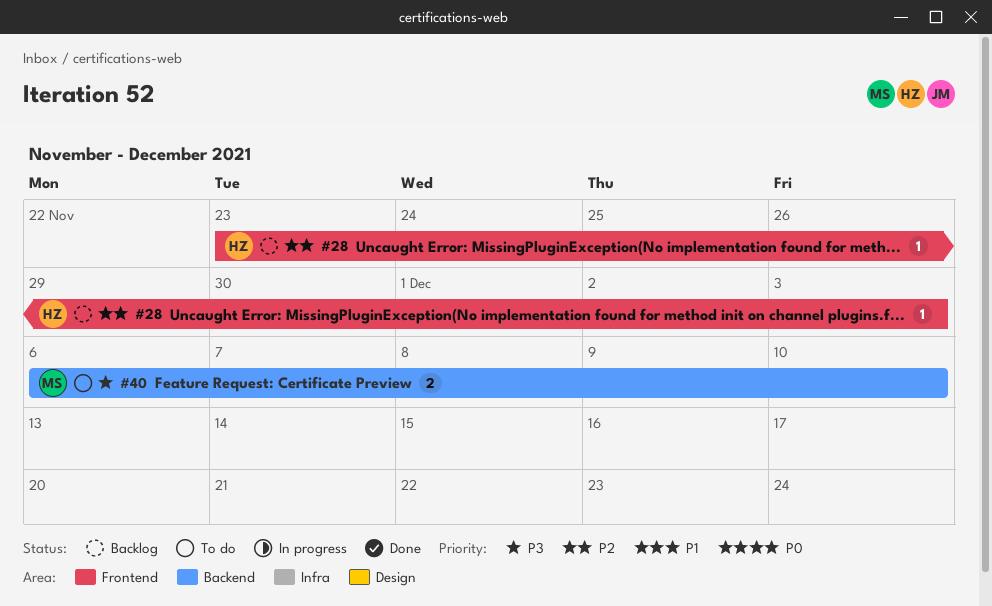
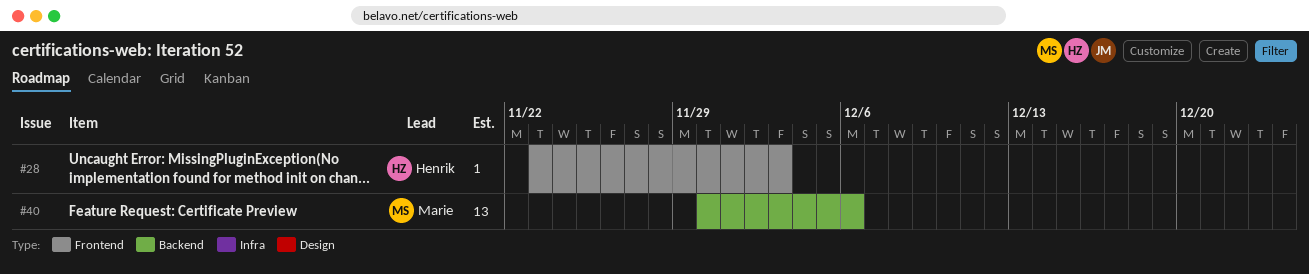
#40, estimate: 2 -> 13
#40, start: Dec 6 -> Nov 30
#40, due: Dec 10 -> Dec 6

